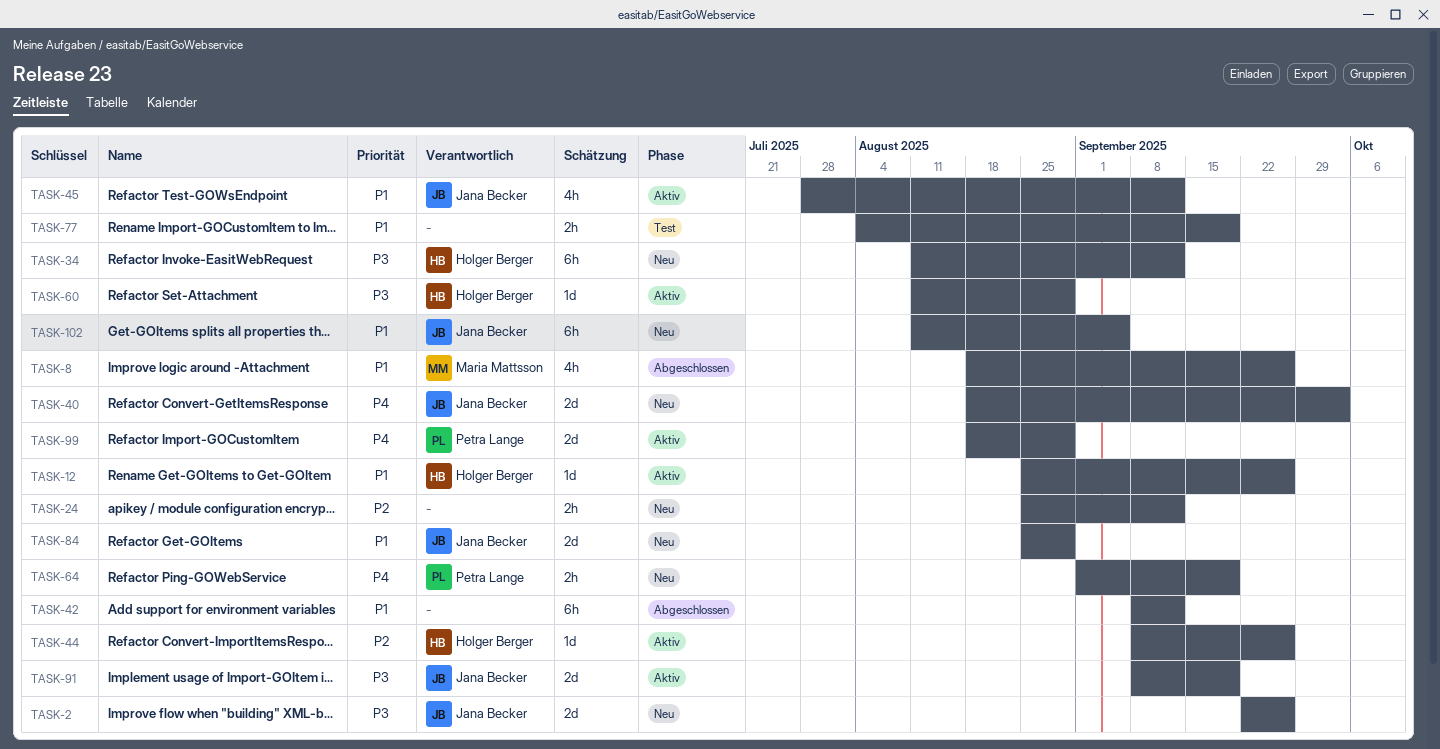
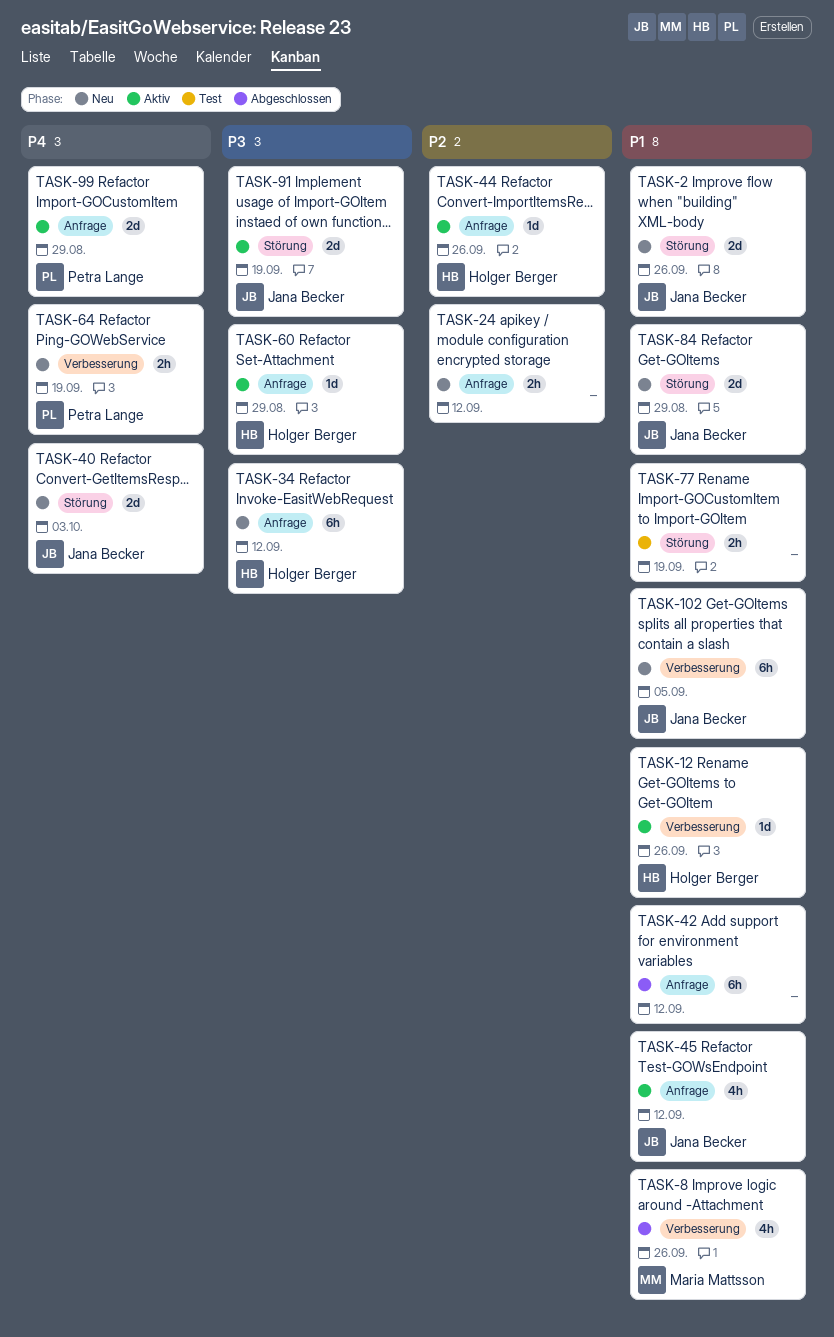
TASK-2, priority: P3 -> P1

